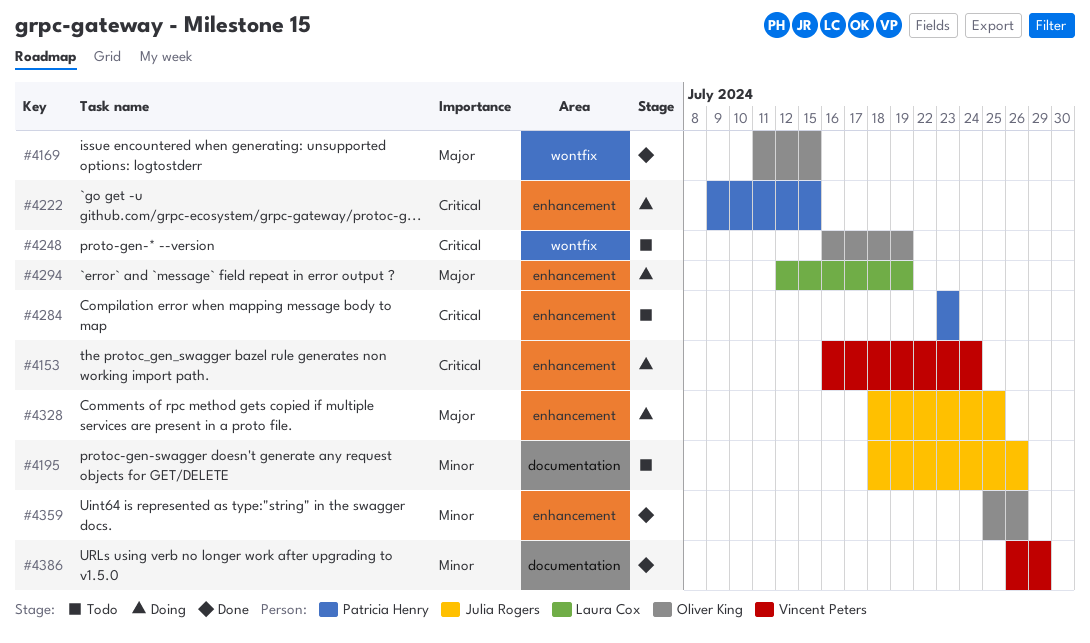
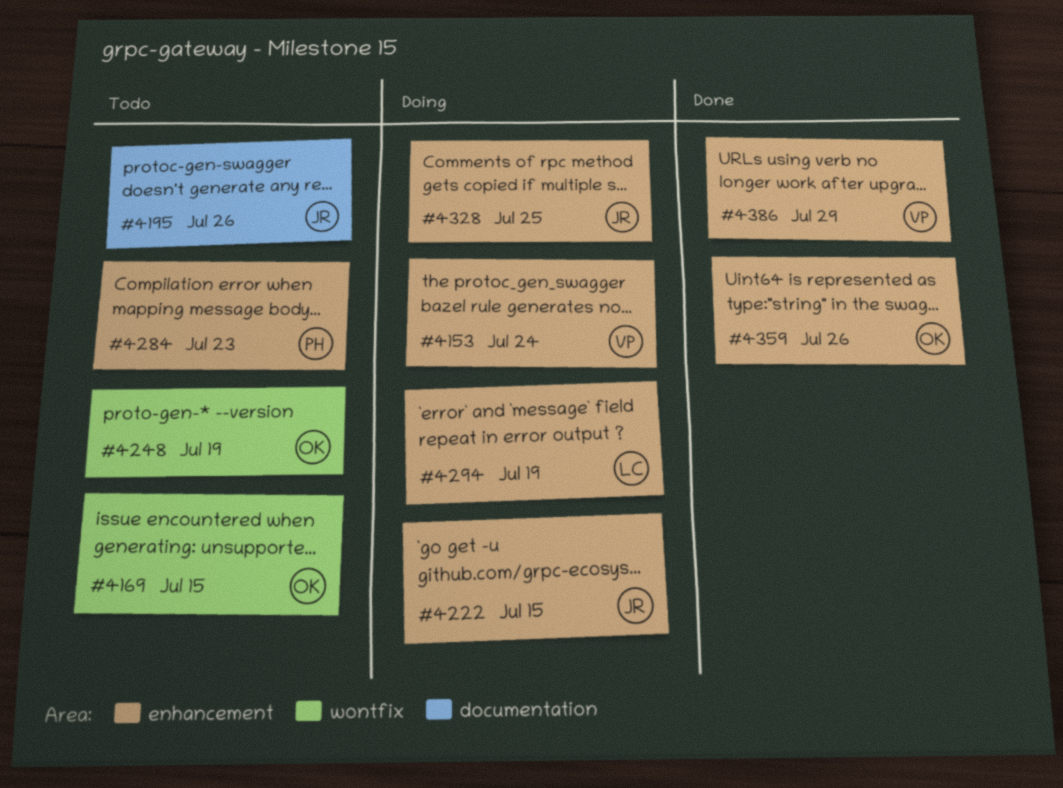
#4169, status: Done -> Todo
#4222, owner: Patricia Henry -> Julia Rogers
#4386, label: documentation -> enhancement

